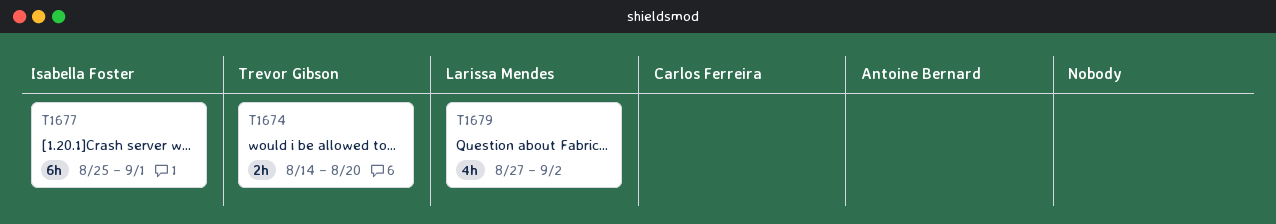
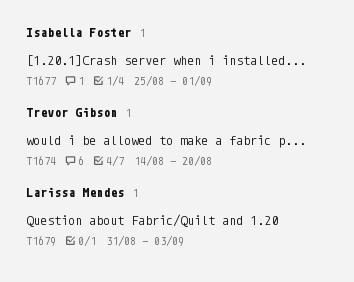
T1679, start: Aug 27 -> Aug 31
T1679, due: Sep 2 -> Sep 3

